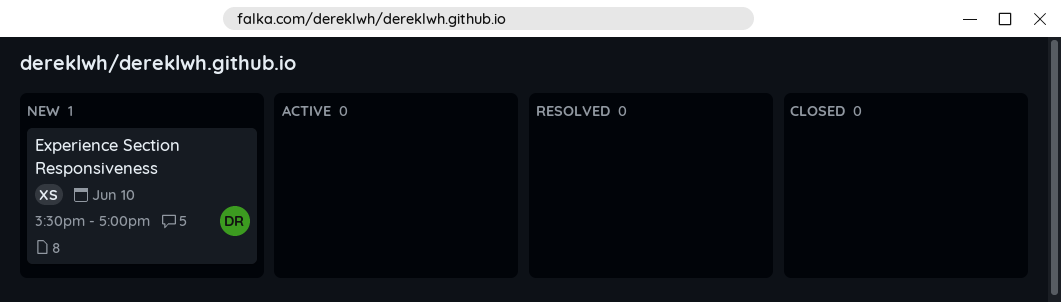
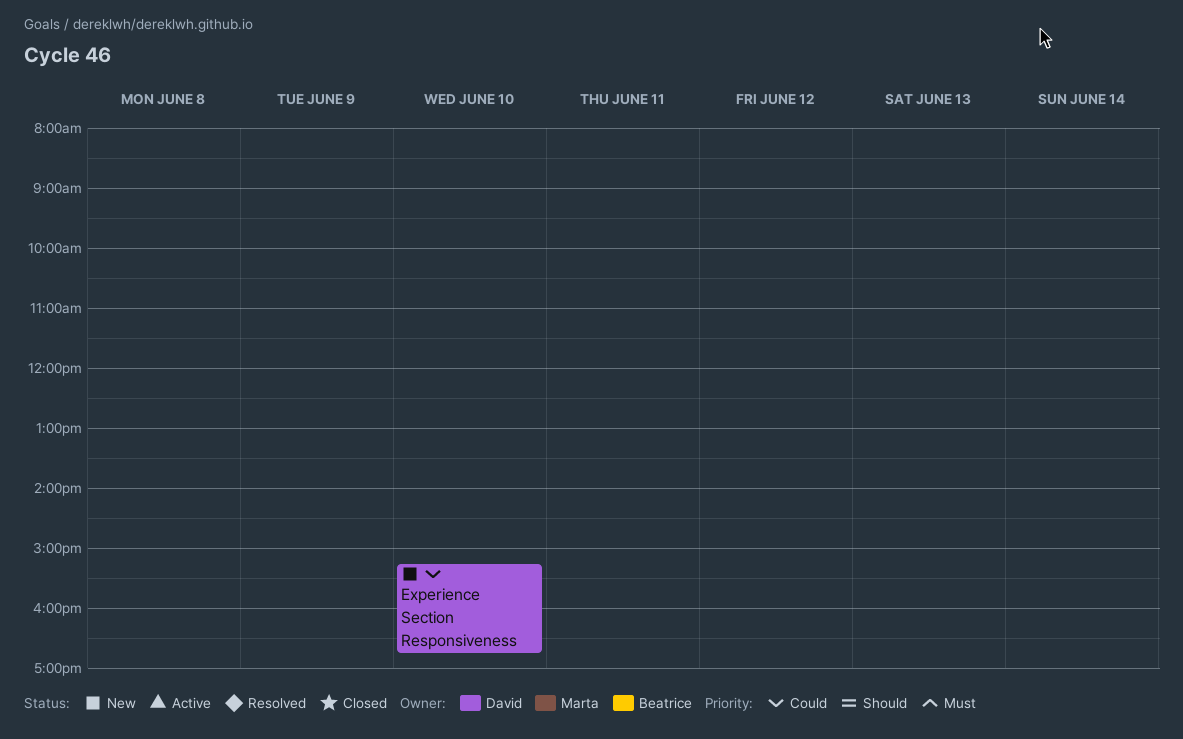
Experience Section Responsiveness, begins: 15:30 -> 15:15
Experience Section Responsiveness, ends: 17:00 -> 16:45

